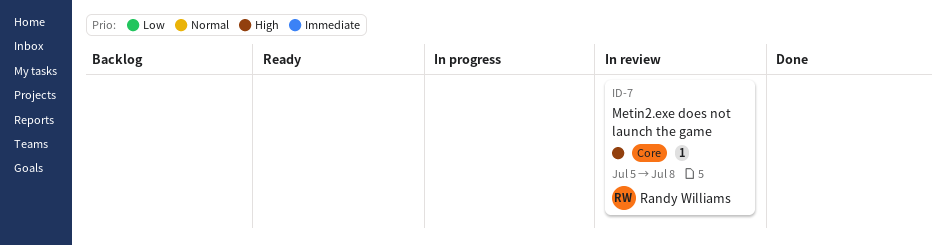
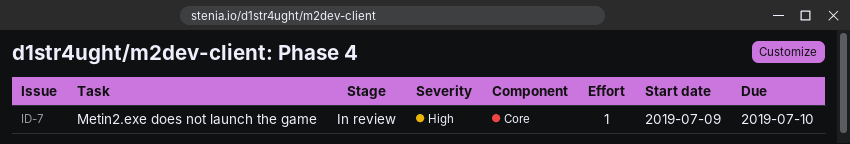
ID-7, start: Jul 5 -> Jul 9
ID-7, due: Jul 8 -> Jul 10

